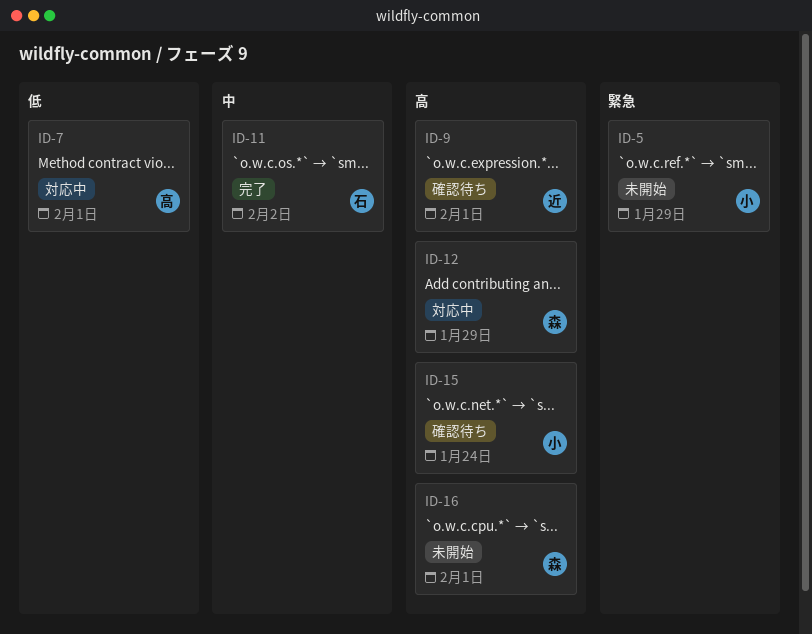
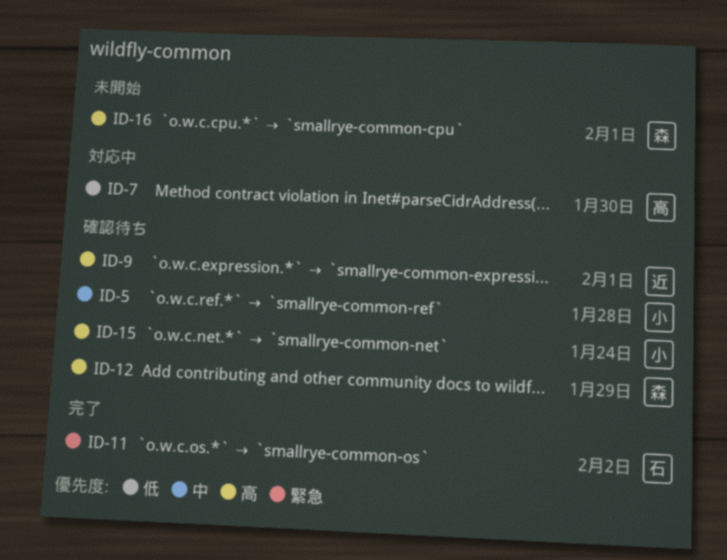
ID-5, status: 未開始 -> 確認待ち
ID-5, priority: 緊急 -> 中
ID-5, due: Jan 29 -> Jan 28
ID-7, due: Feb 1 -> Jan 30
ID-11, priority: 中 -> 緊急
ID-12, status: 対応中 -> 確認待ち

